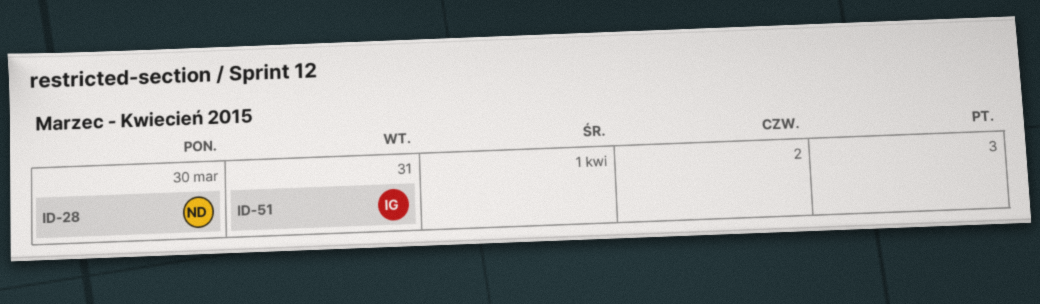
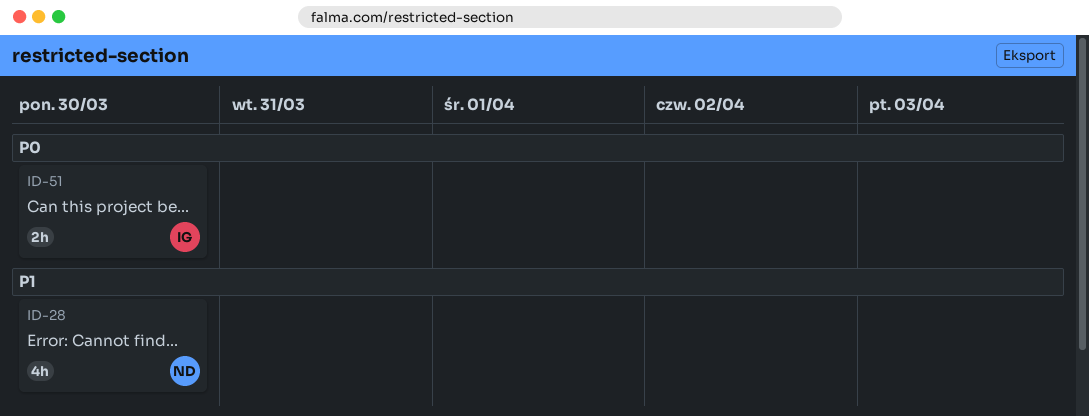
ID-51, due: Mar 31 -> Mar 30

